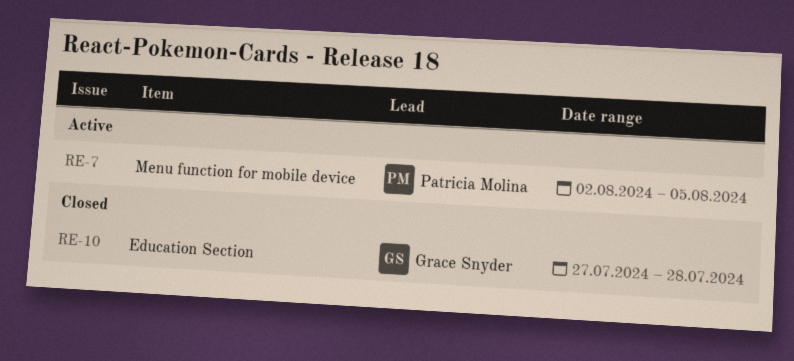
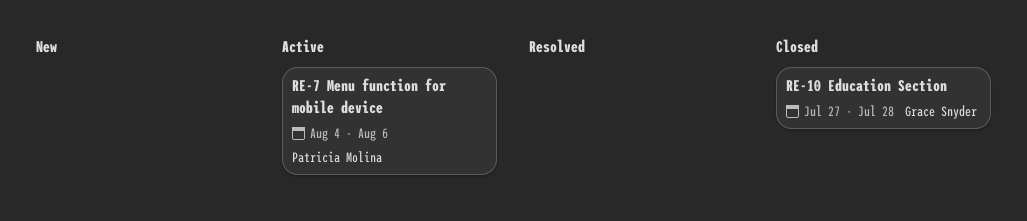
RE-7, start: Aug 2 -> Aug 4
RE-7, due: Aug 5 -> Aug 6

